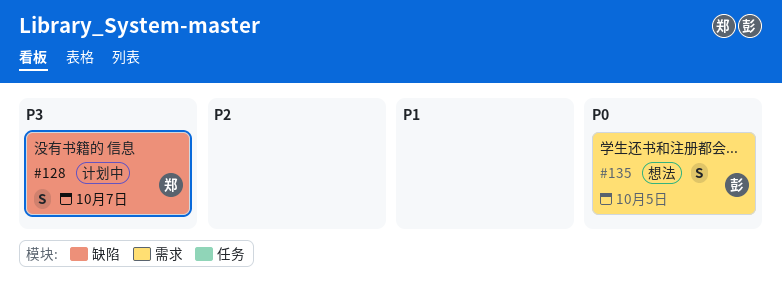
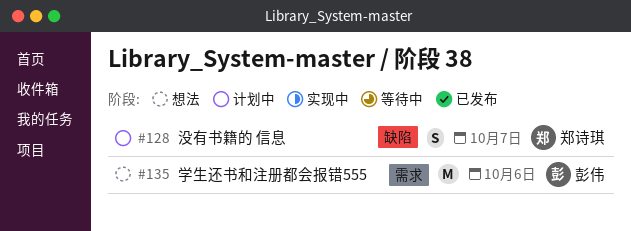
#135, estimate: S -> M
#135, due: Oct 5 -> Oct 6

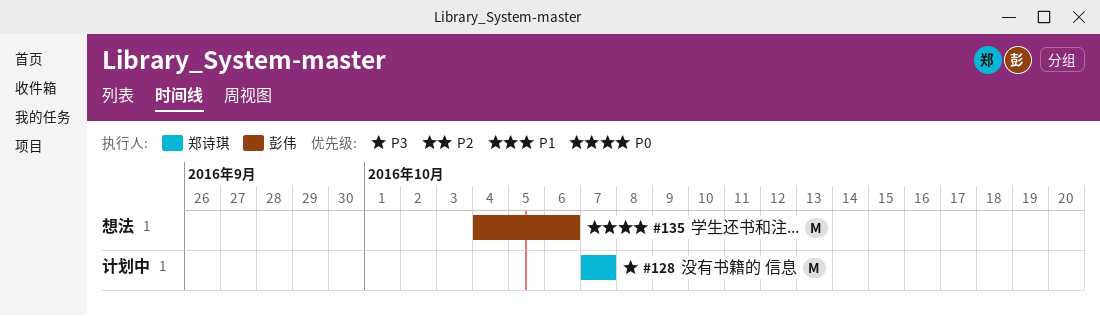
#128, estimate: S -> M

